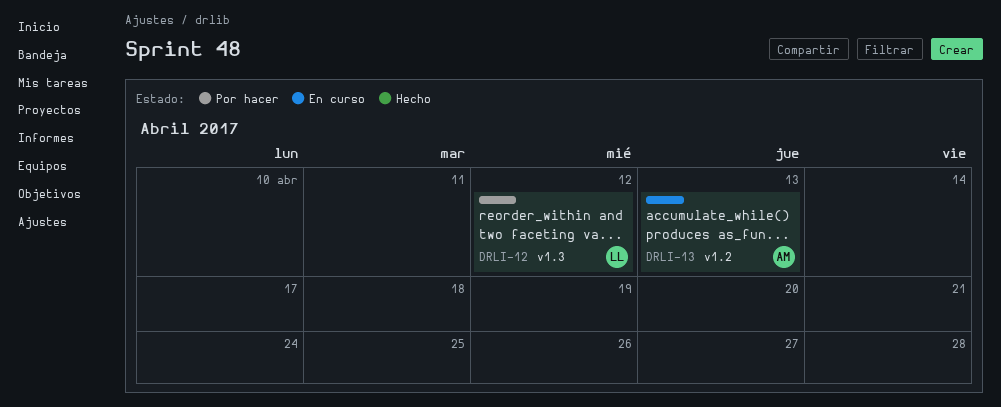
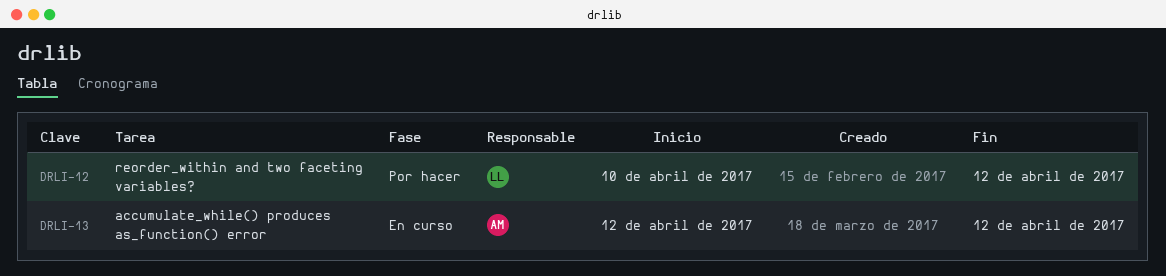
DRLI-13, due: Apr 13 -> Apr 12

